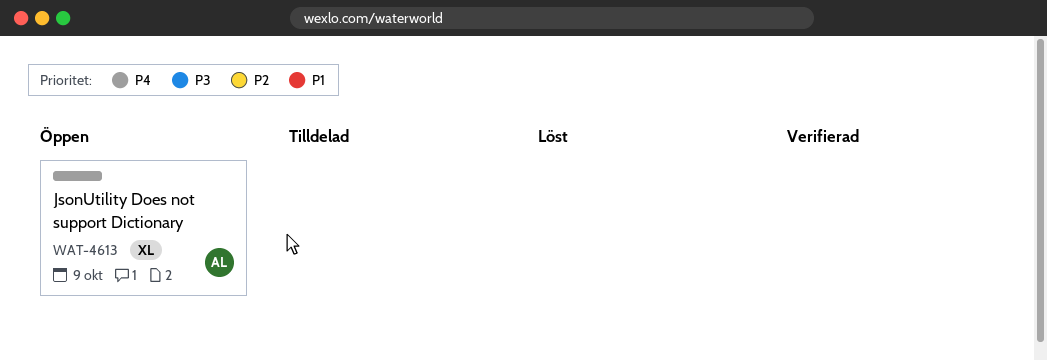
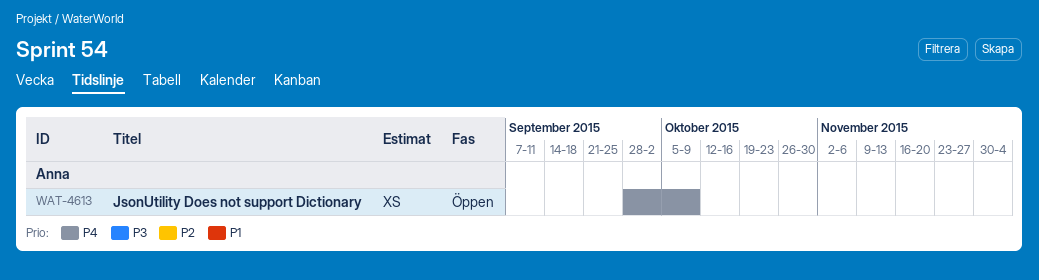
WAT-4613, estimate: XL -> XS

